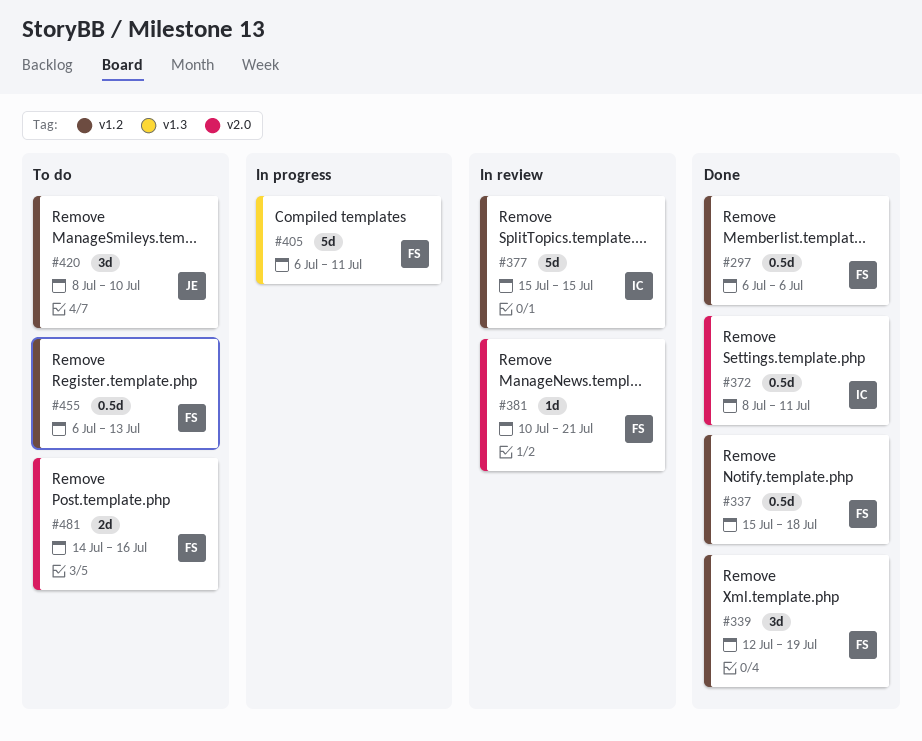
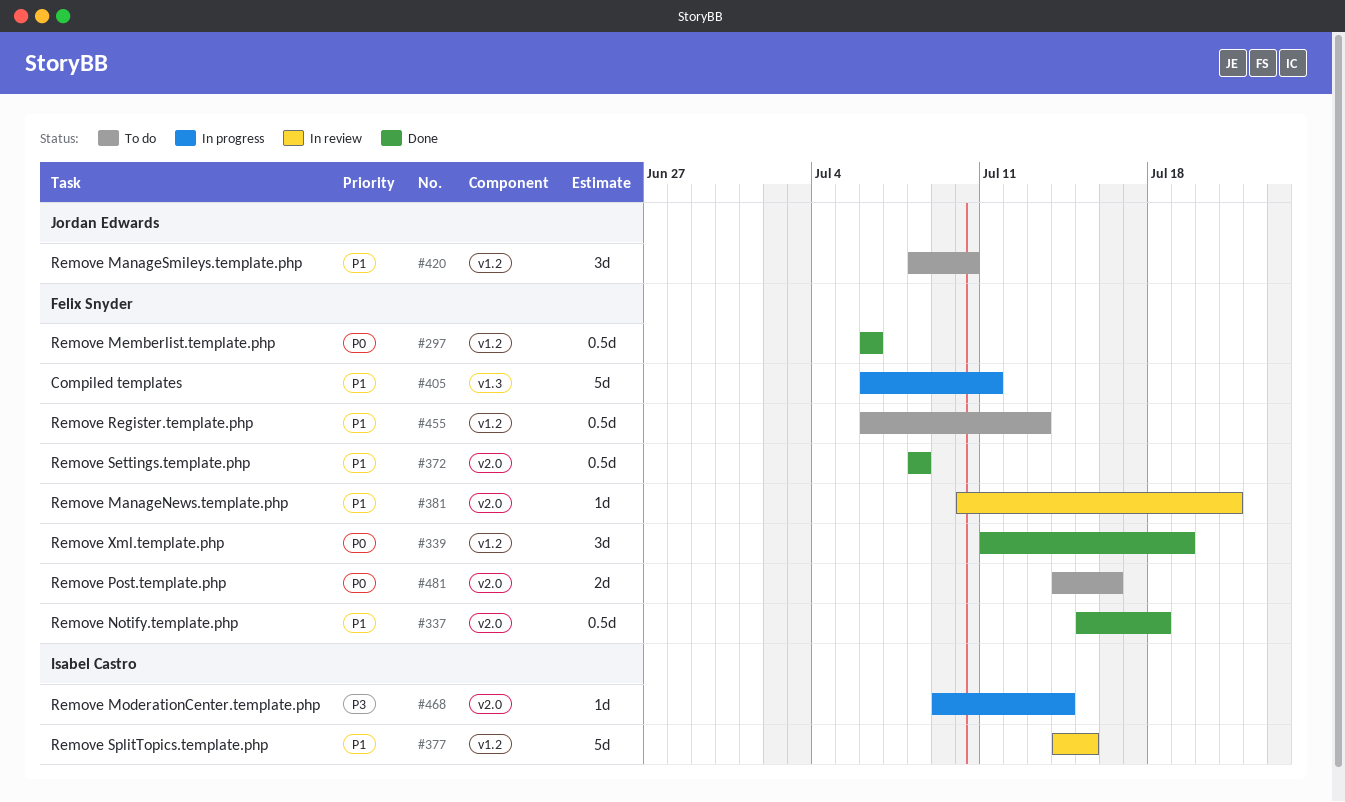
#337, label: v1.2 -> v2.0
#339, start: Jul 12 -> Jul 11
#372, owner: Isabel Castro -> Felix Snyder
#372, due: Jul 11 -> Jul 8
#377, start: Jul 15 -> Jul 14
#468: none -> present

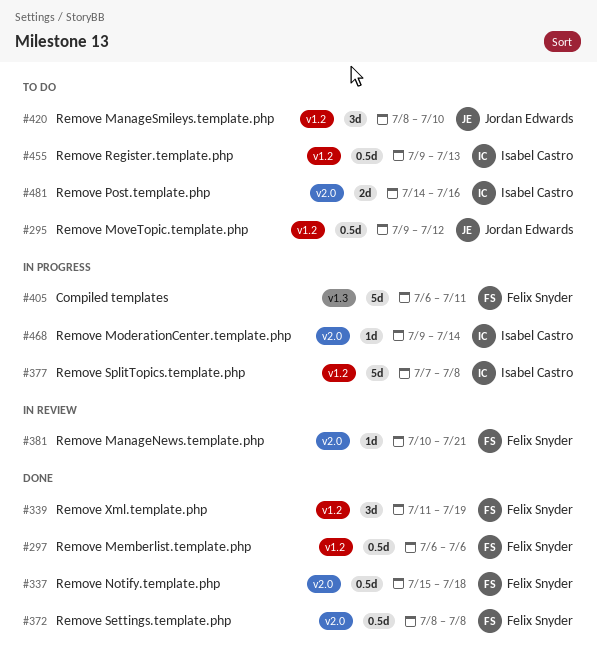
#295: none -> present
#377, status: In review -> In progress
#377, start: Jul 14 -> Jul 7
#377, due: Jul 15 -> Jul 8
#455, owner: Felix Snyder -> Isabel Castro
#455, start: Jul 6 -> Jul 9
#481, owner: Felix Snyder -> Isabel Castro

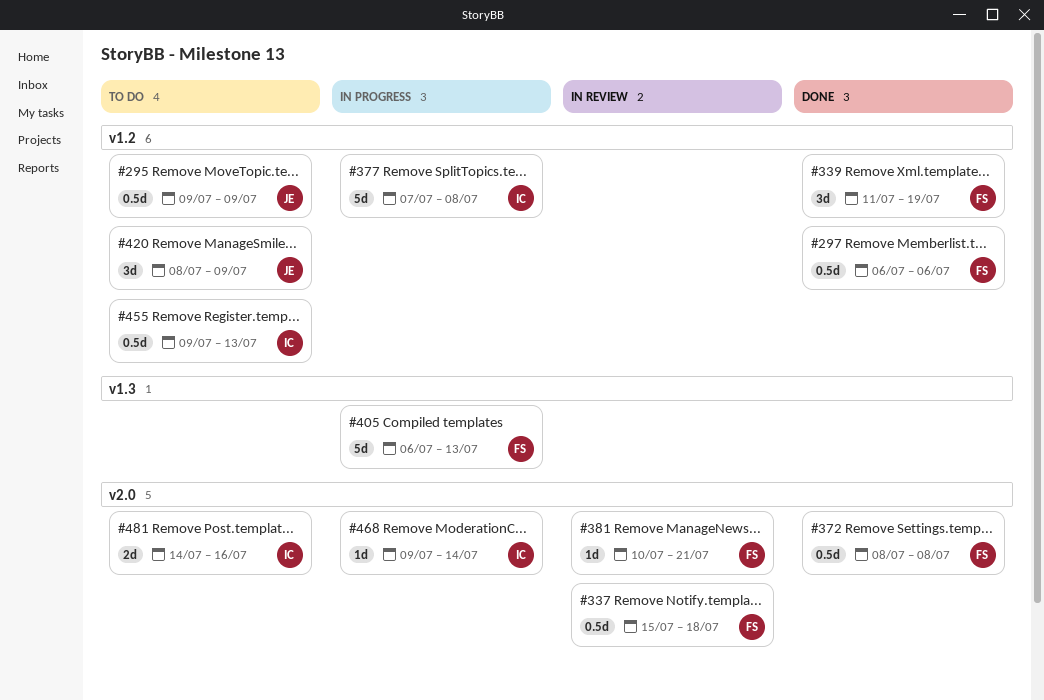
#295, due: Jul 12 -> Jul 9
#337, status: Done -> In review
#405, due: Jul 11 -> Jul 13
#420, due: Jul 10 -> Jul 9

